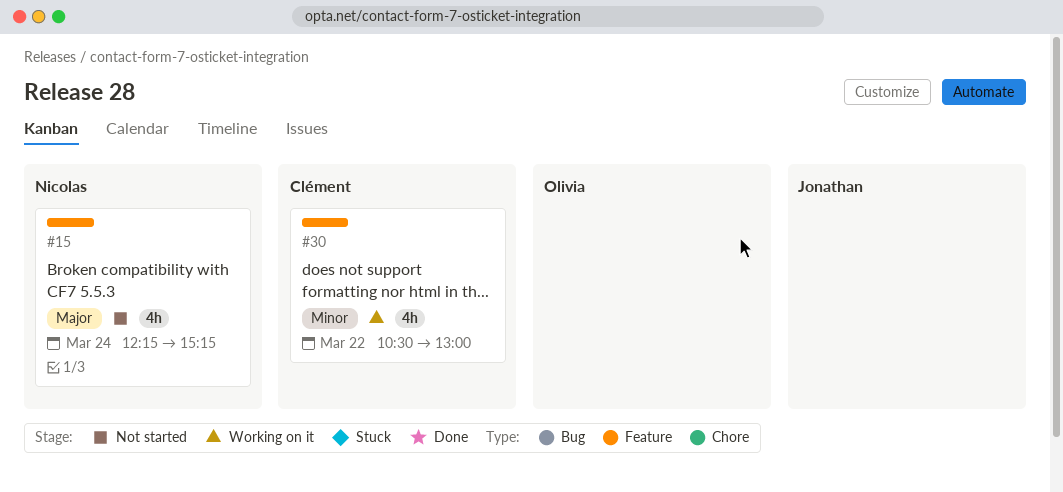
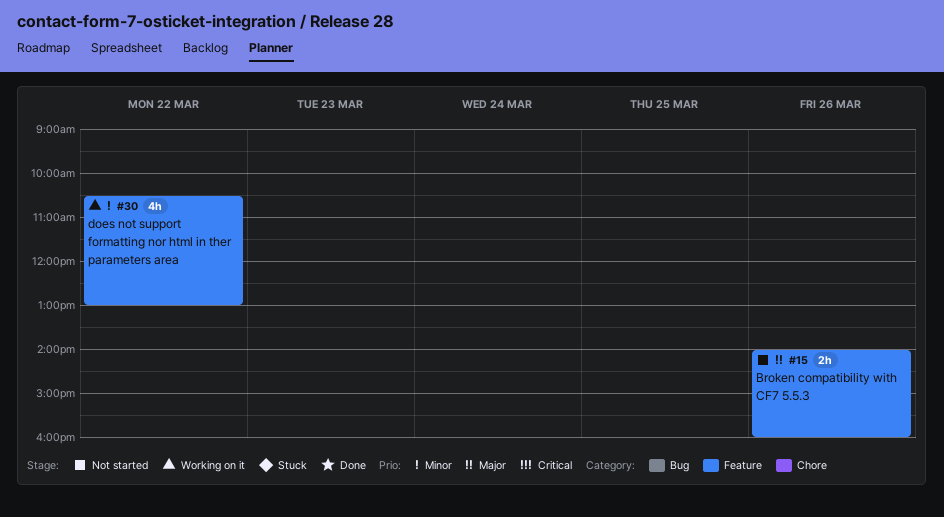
#15, estimate: 4h -> 2h
#15, day: Mar 24 -> Mar 26
#15, begins: 12:15 -> 14:00
#15, ends: 15:15 -> 16:00

